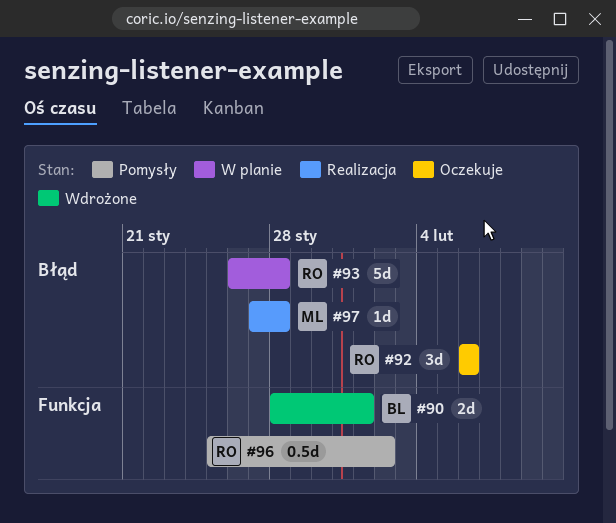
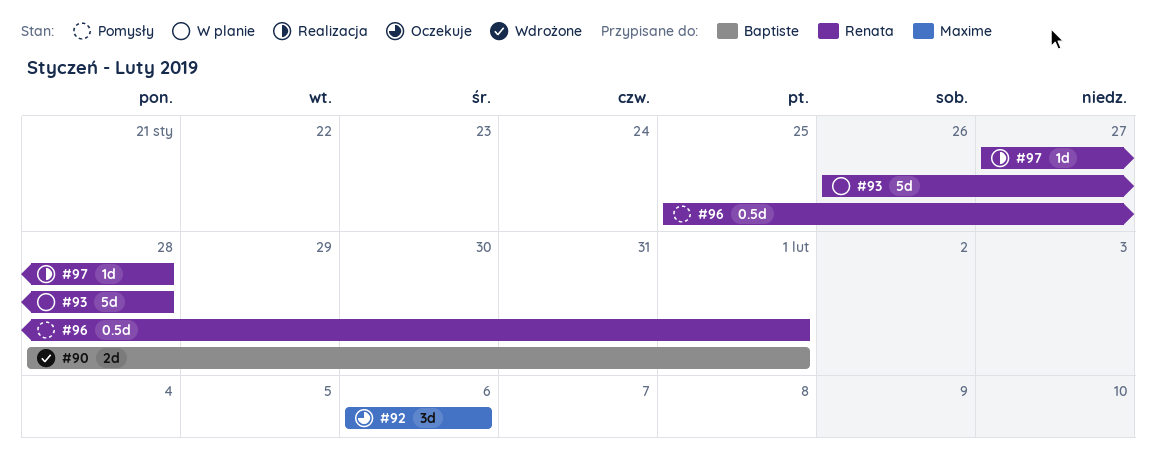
#92, owner: Renata -> Maxime
#96, due: Feb 2 -> Feb 1
#97, owner: Maxime -> Renata

